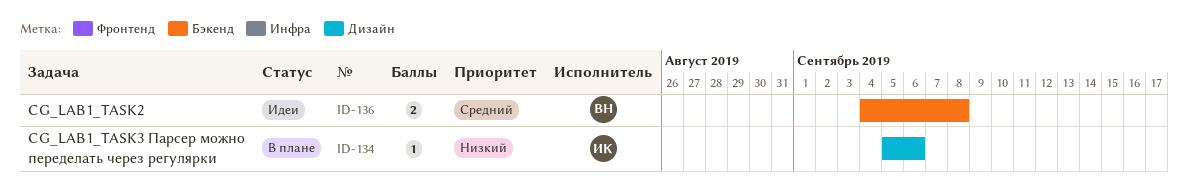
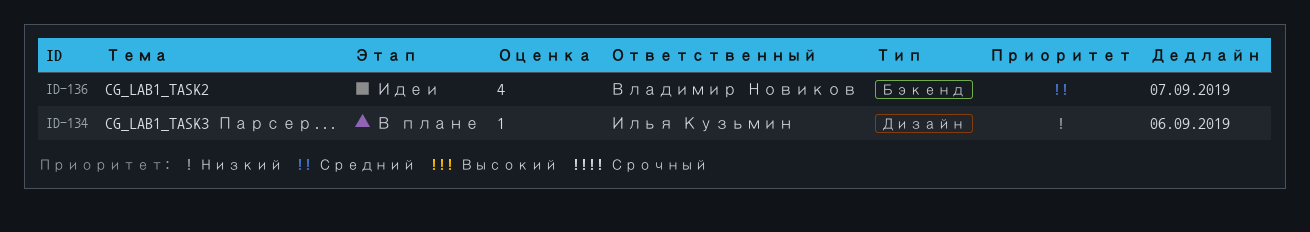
ID-136, estimate: 2 -> 4
ID-136, due: Sep 8 -> Sep 7

